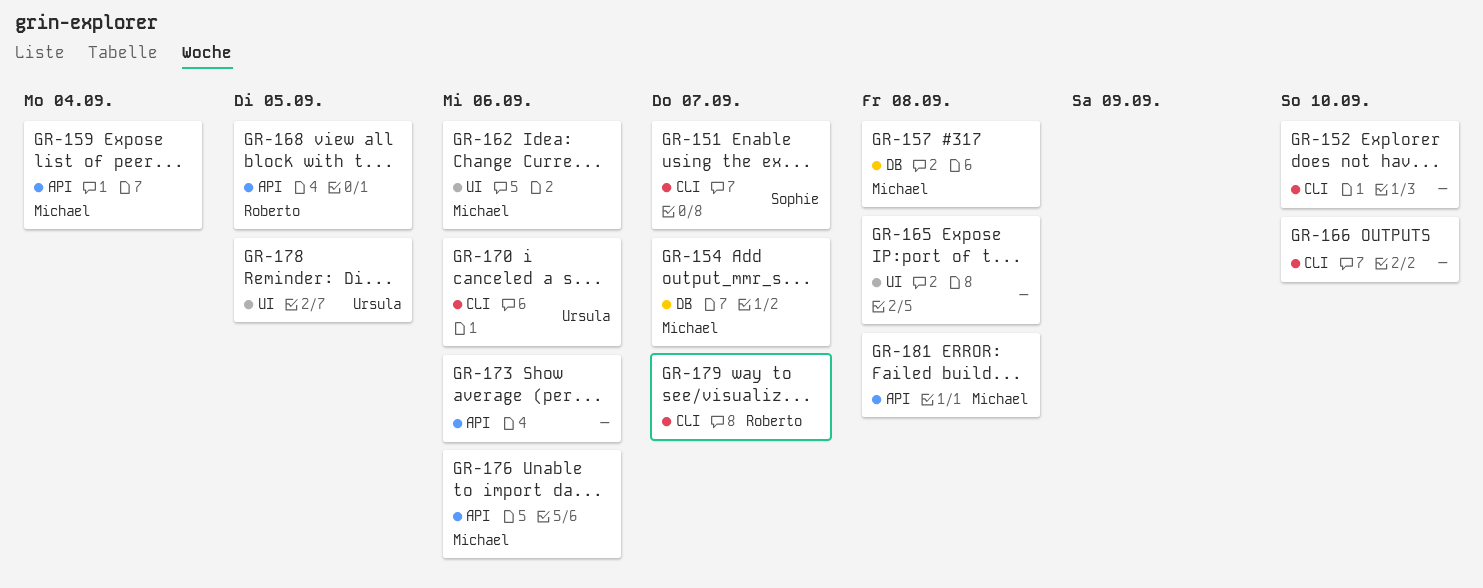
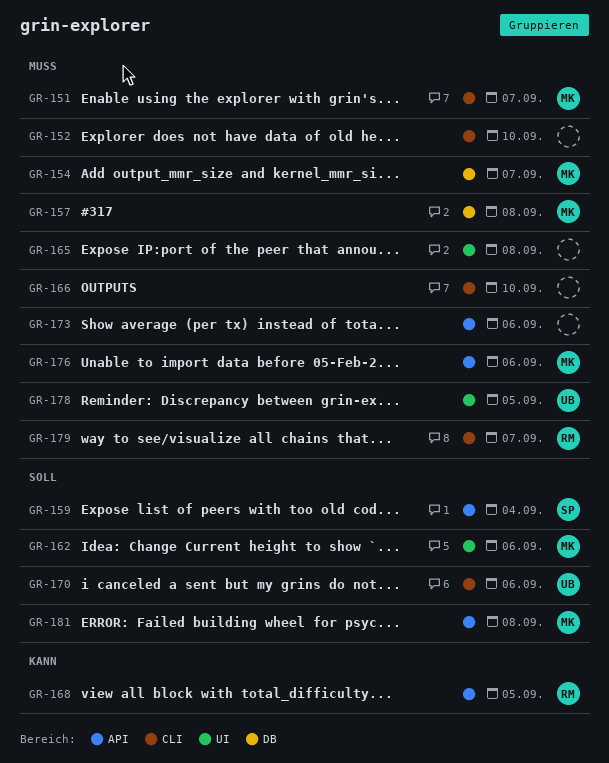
GR-151, owner: Sophie -> Michael
GR-159, owner: Michael -> Sophie

